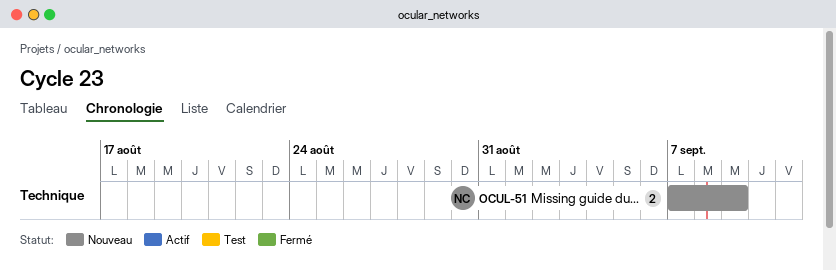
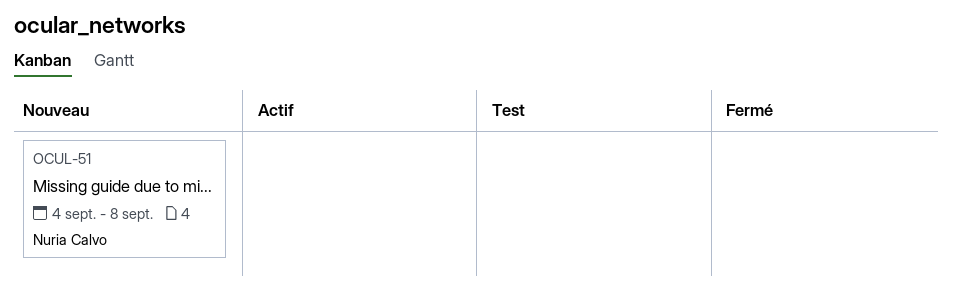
OCUL-51, start: Sep 7 -> Sep 4
OCUL-51, due: Sep 9 -> Sep 8

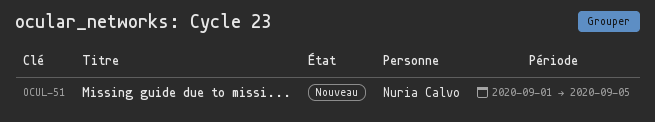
OCUL-51, start: Sep 4 -> Sep 1
OCUL-51, due: Sep 8 -> Sep 5

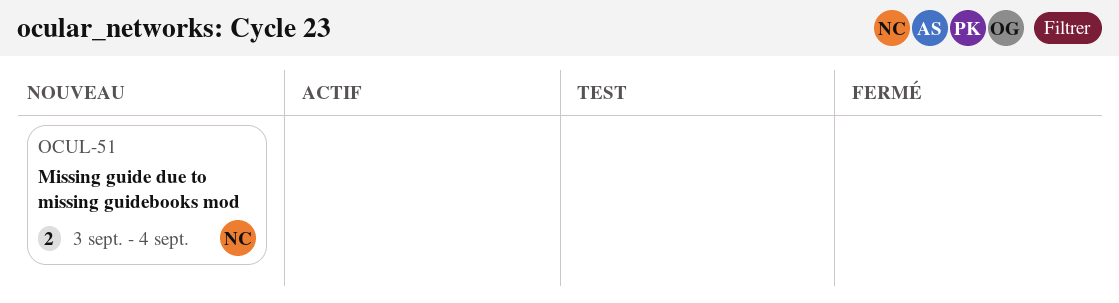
OCUL-51, start: Sep 1 -> Sep 3
OCUL-51, due: Sep 5 -> Sep 4

